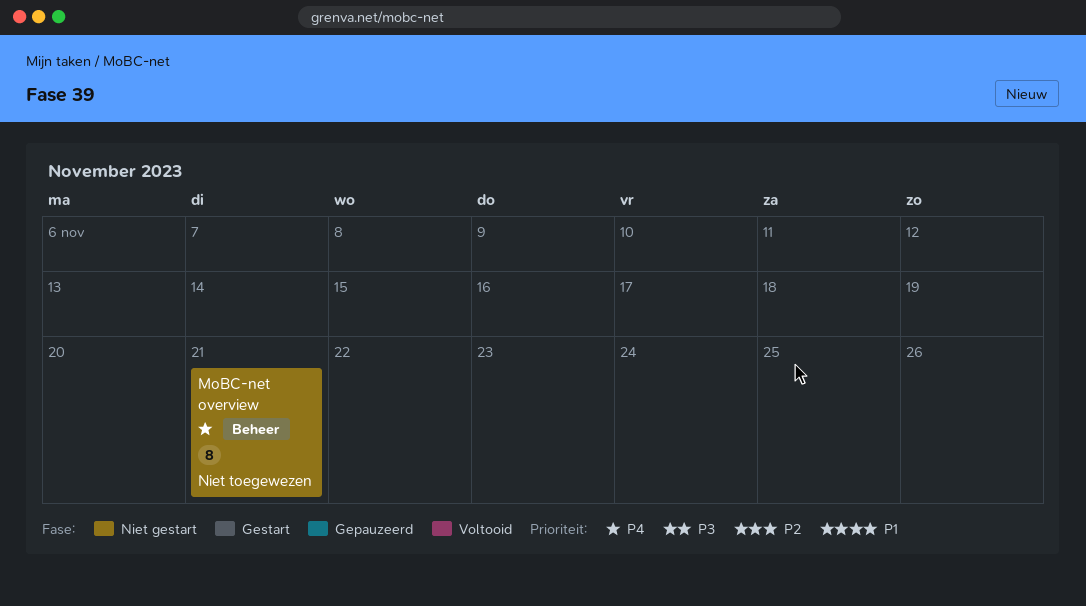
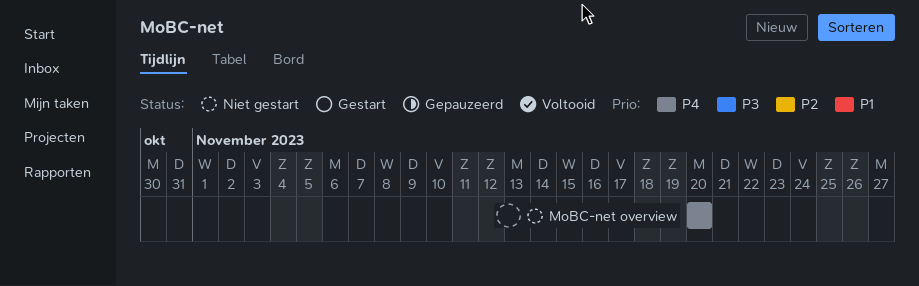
MoBC-net overview, due: Nov 21 -> Nov 20

